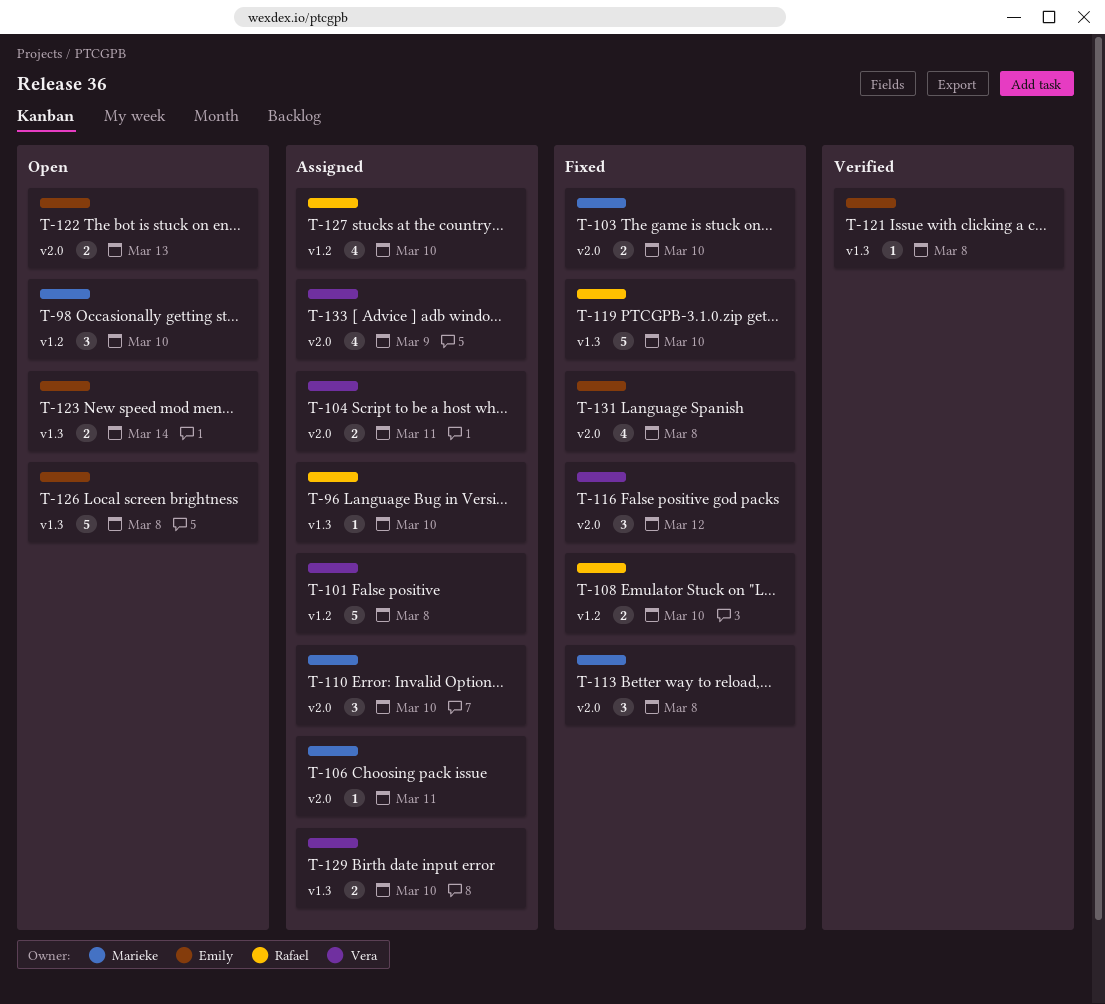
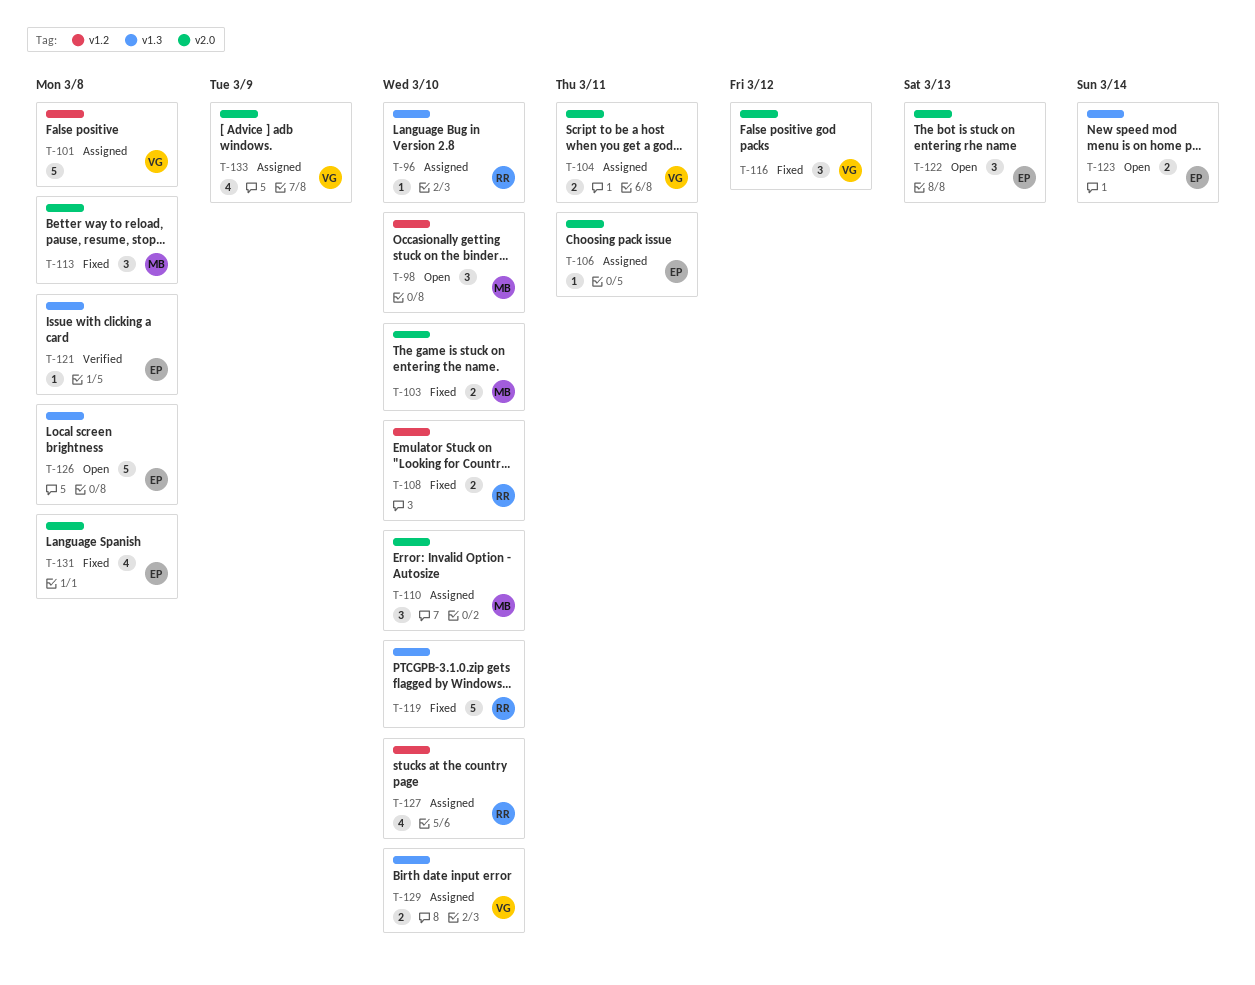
T-106, owner: Marieke -> Emily
T-122, estimate: 2 -> 3

